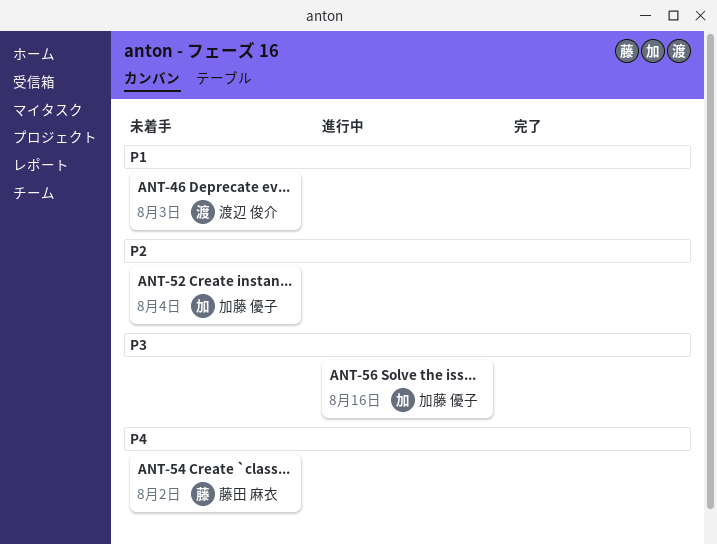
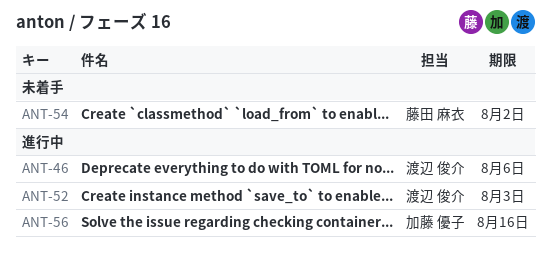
ANT-46, status: 未着手 -> 進行中
ANT-46, due: Aug 3 -> Aug 6
ANT-52, status: 未着手 -> 進行中
ANT-52, owner: 加藤 優子 -> 渡辺 俊介
ANT-52, due: Aug 4 -> Aug 3

